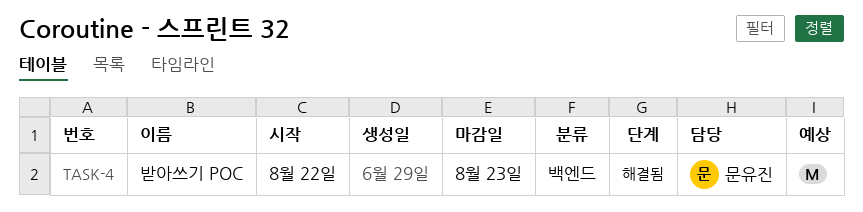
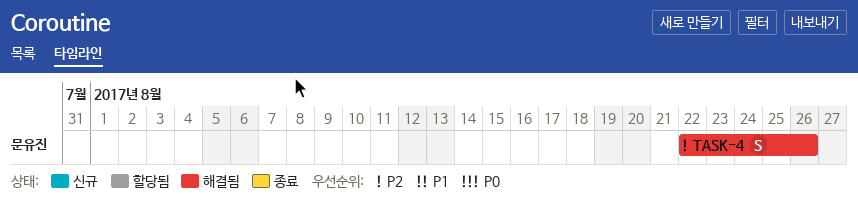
TASK-4, estimate: M -> S
TASK-4, due: Aug 23 -> Aug 26

